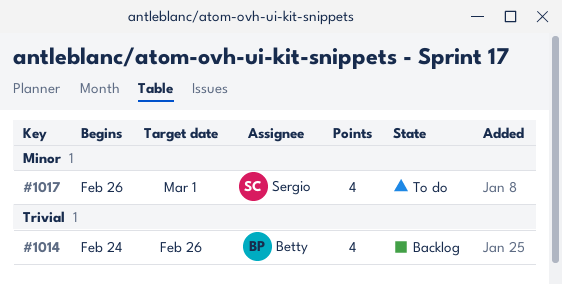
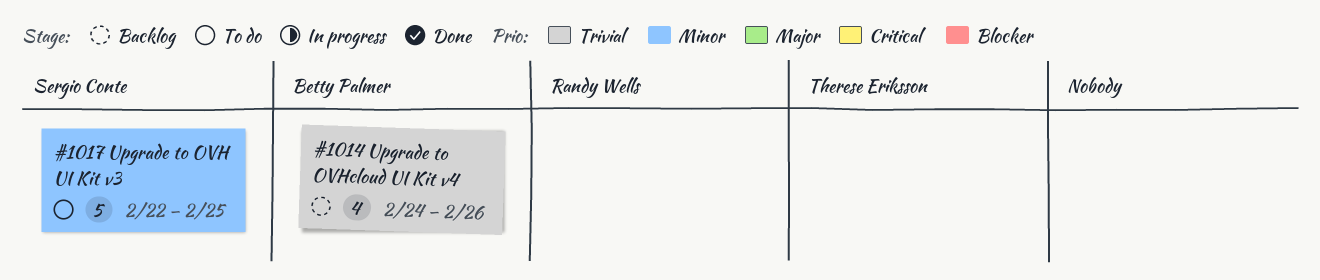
#1017, estimate: 4 -> 5
#1017, start: Feb 26 -> Feb 22
#1017, due: Mar 1 -> Feb 25

